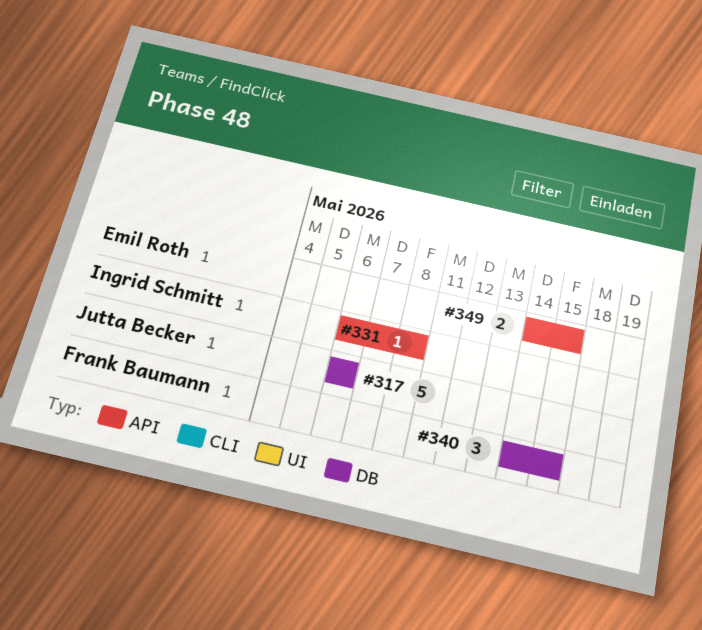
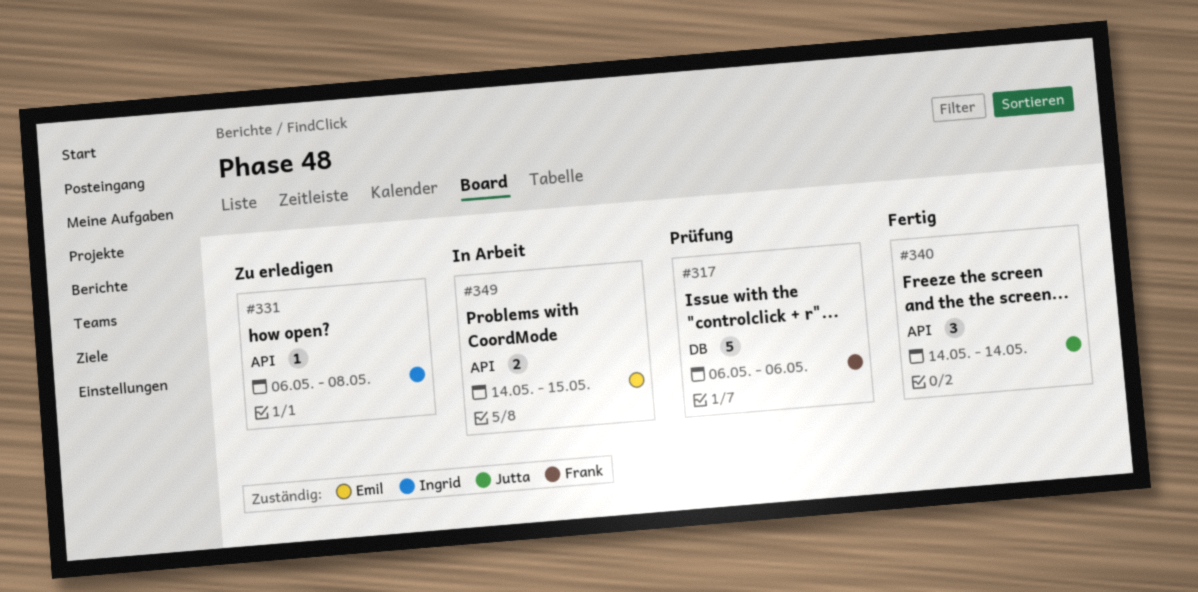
#317, owner: Jutta Becker -> Frank Baumann
#340, owner: Frank Baumann -> Jutta Becker
#340, label: DB -> API
#340, due: May 15 -> May 14

